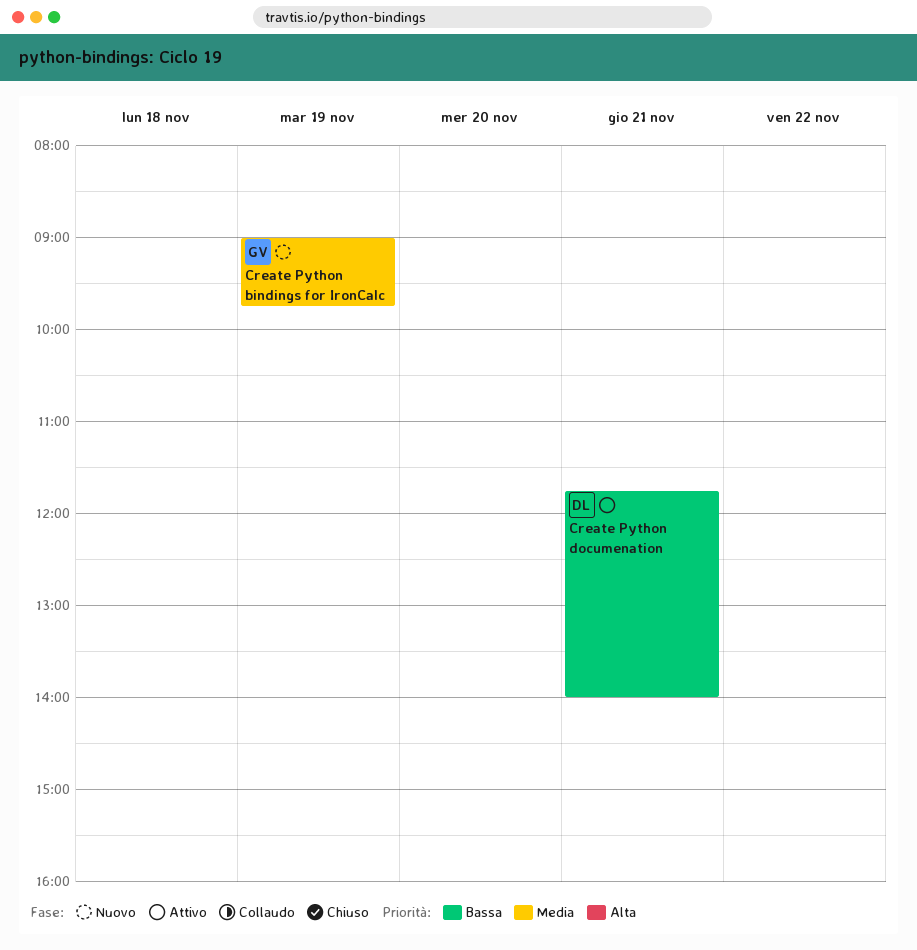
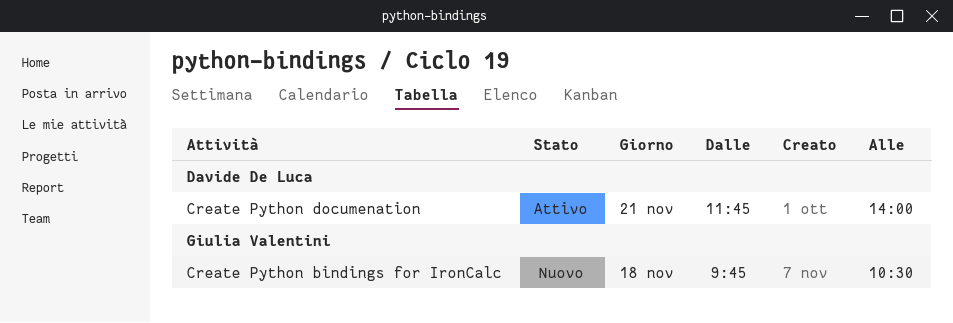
Create Python bindings for IronCalc, day: Nov 19 -> Nov 18
Create Python bindings for IronCalc, begins: 09:00 -> 09:45
Create Python bindings for IronCalc, ends: 09:45 -> 10:30

